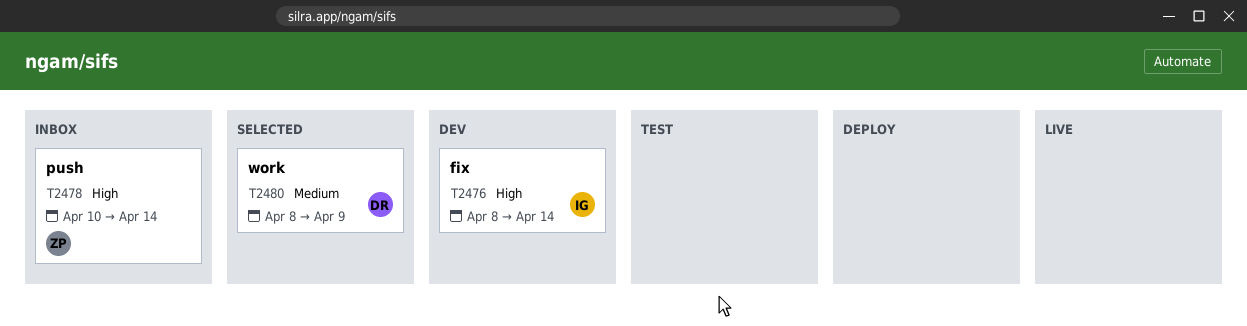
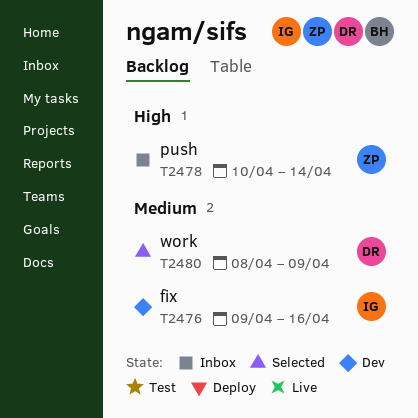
T2476, priority: High -> Medium
T2476, start: Apr 8 -> Apr 9
T2476, due: Apr 14 -> Apr 16

